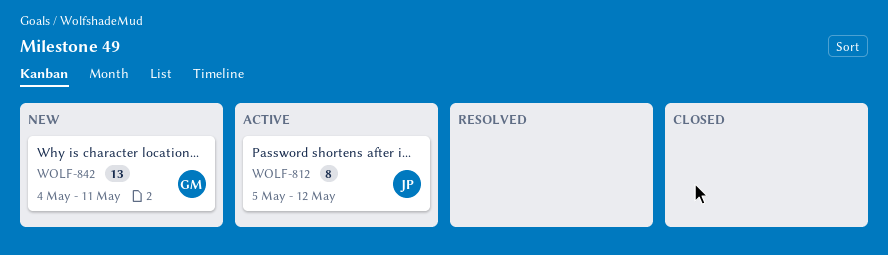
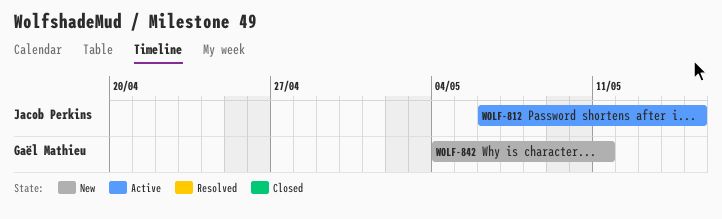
WOLF-812, start: May 5 -> May 6
WOLF-812, due: May 12 -> May 15

